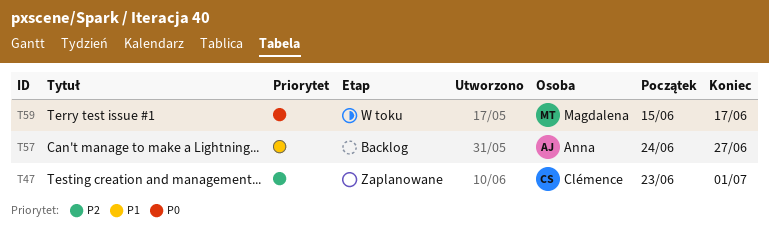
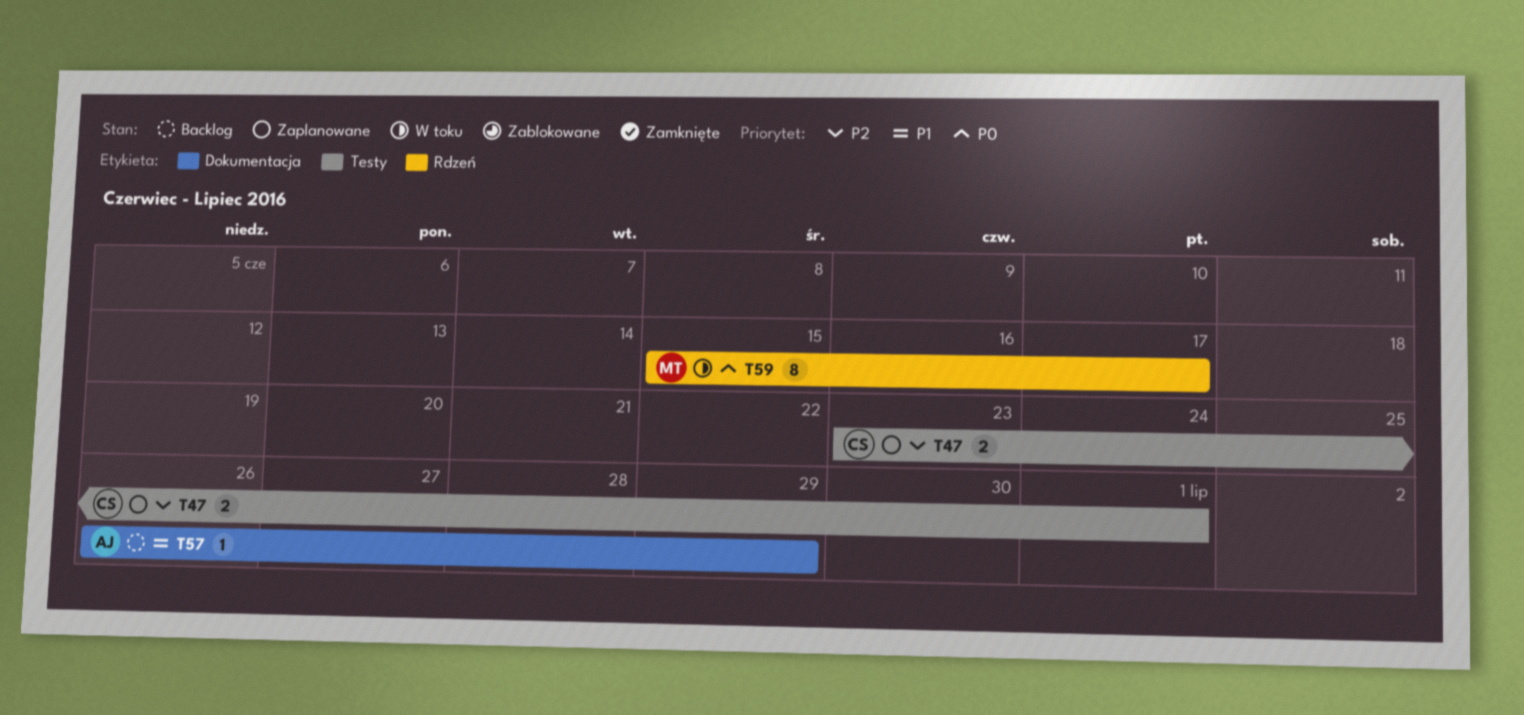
T57, start: Jun 24 -> Jun 26
T57, due: Jun 27 -> Jun 29

